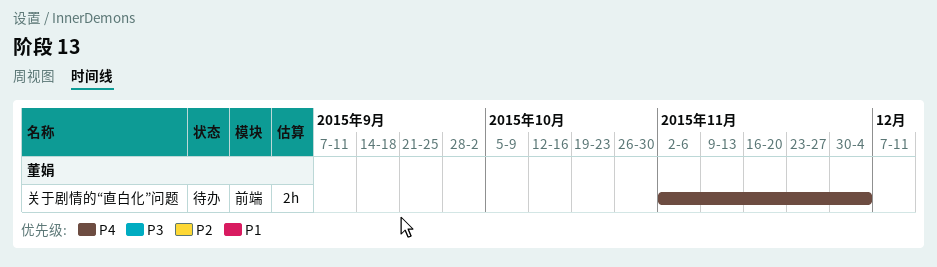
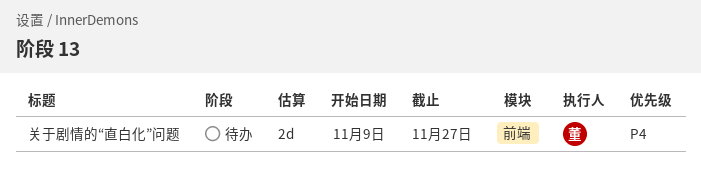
关于剧情的“直白化”问题, estimate: 2h -> 2d
关于剧情的“直白化”问题, start: Nov 2 -> Nov 9
关于剧情的“直白化”问题, due: Dec 4 -> Nov 27

